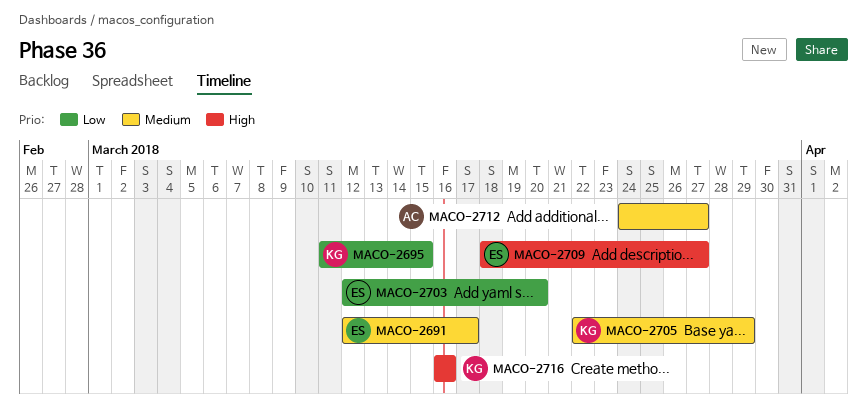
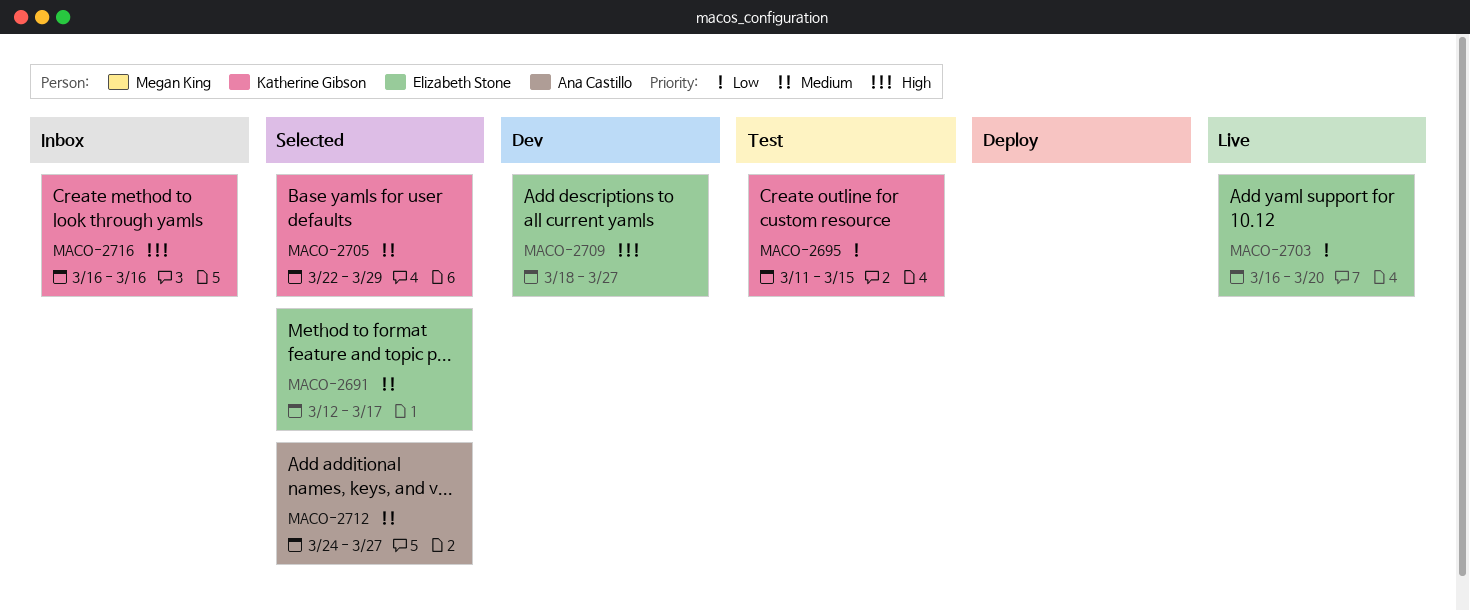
MACO-2703, start: Mar 12 -> Mar 16

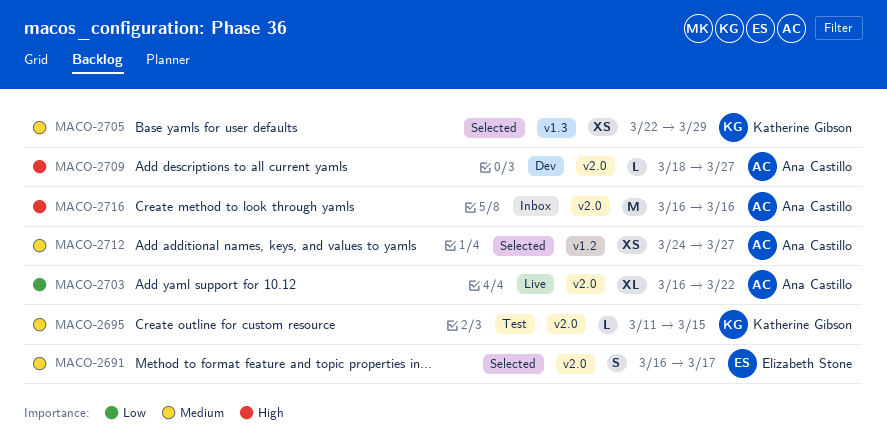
MACO-2691, start: Mar 12 -> Mar 16
MACO-2695, priority: Low -> Medium
MACO-2703, owner: Elizabeth Stone -> Ana Castillo
MACO-2703, due: Mar 20 -> Mar 22
MACO-2709, owner: Elizabeth Stone -> Ana Castillo
MACO-2716, owner: Katherine Gibson -> Ana Castillo

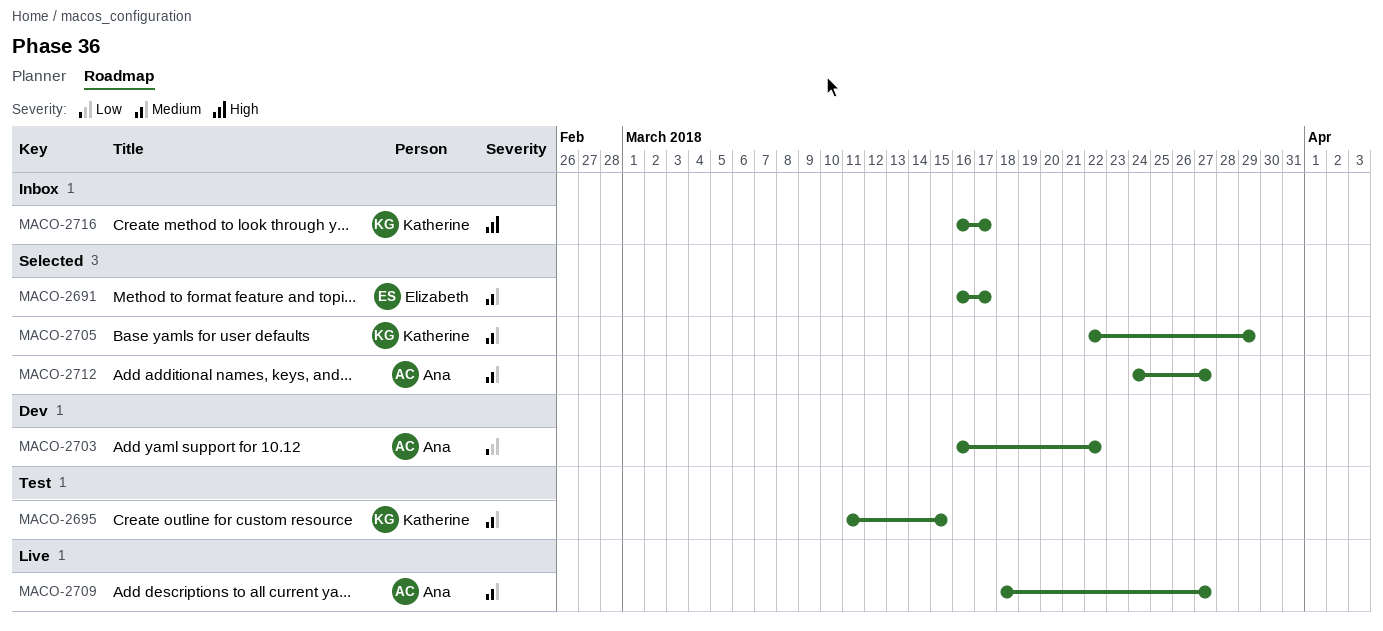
MACO-2703, status: Live -> Dev
MACO-2709, status: Dev -> Live
MACO-2709, priority: High -> Medium
MACO-2716, owner: Ana Castillo -> Katherine Gibson
MACO-2716, due: Mar 16 -> Mar 17

